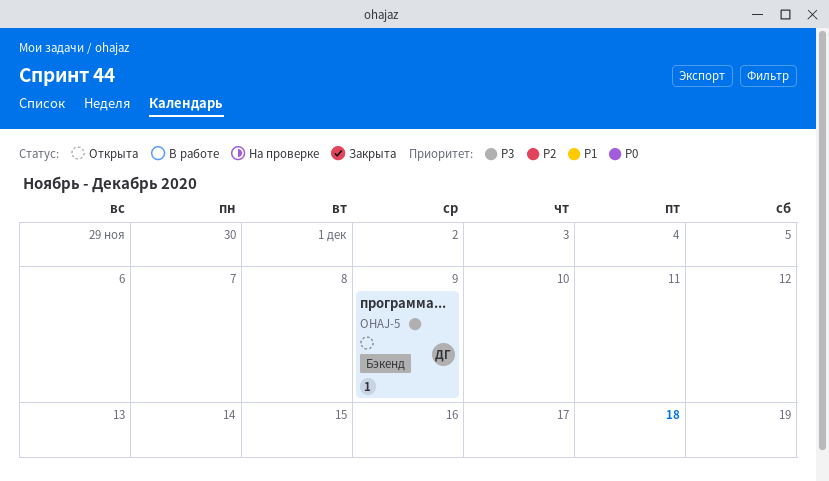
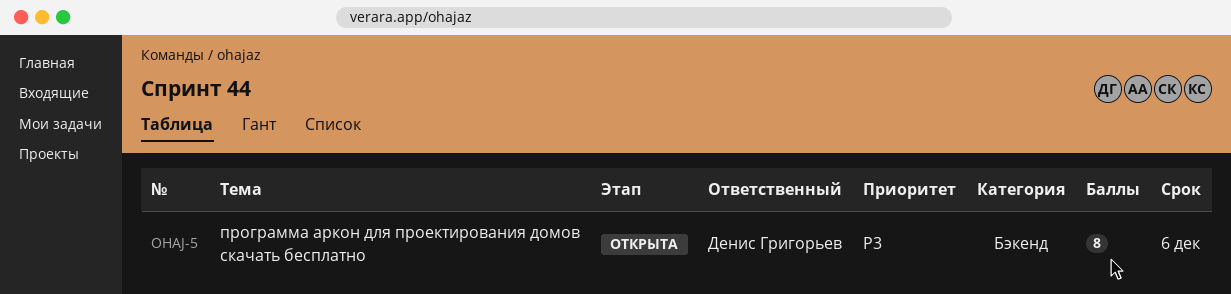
OHAJ-5, estimate: 1 -> 8
OHAJ-5, due: Dec 9 -> Dec 6

